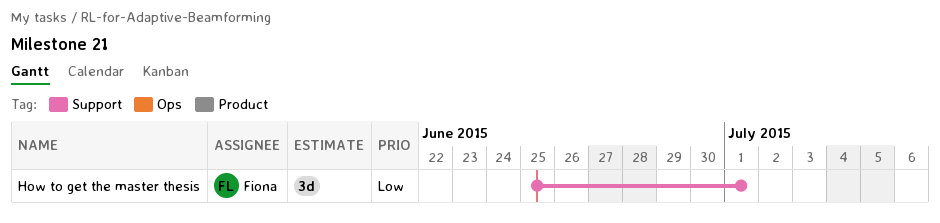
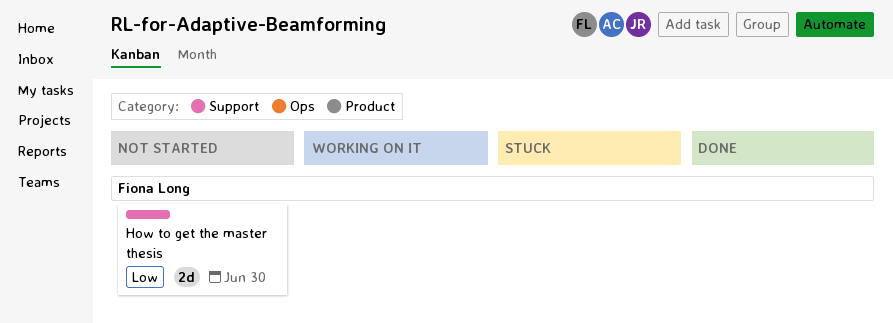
How to get the master thesis, estimate: 3d -> 2d
How to get the master thesis, due: Jul 1 -> Jun 30

